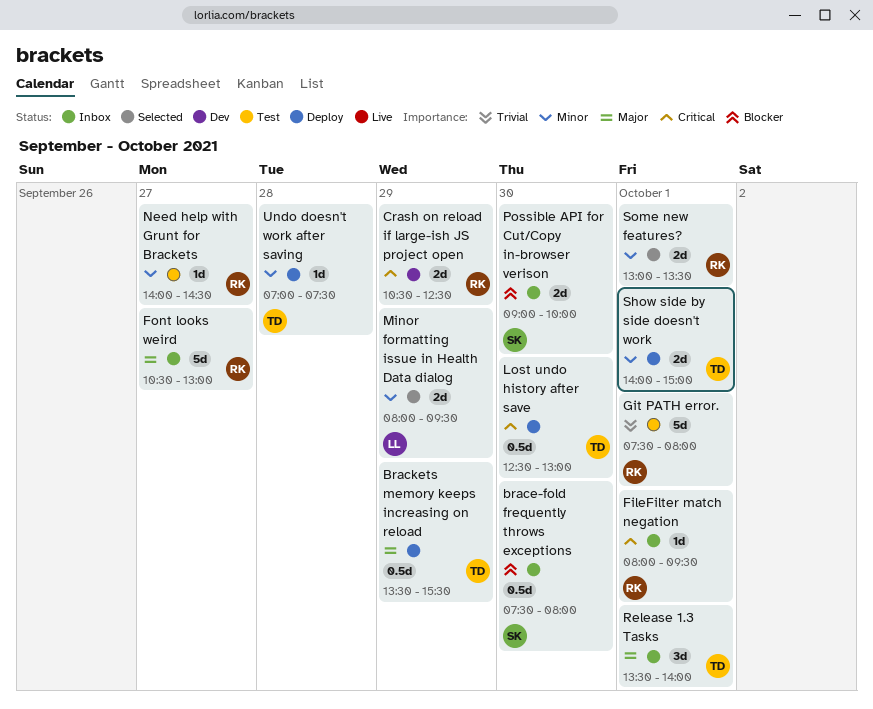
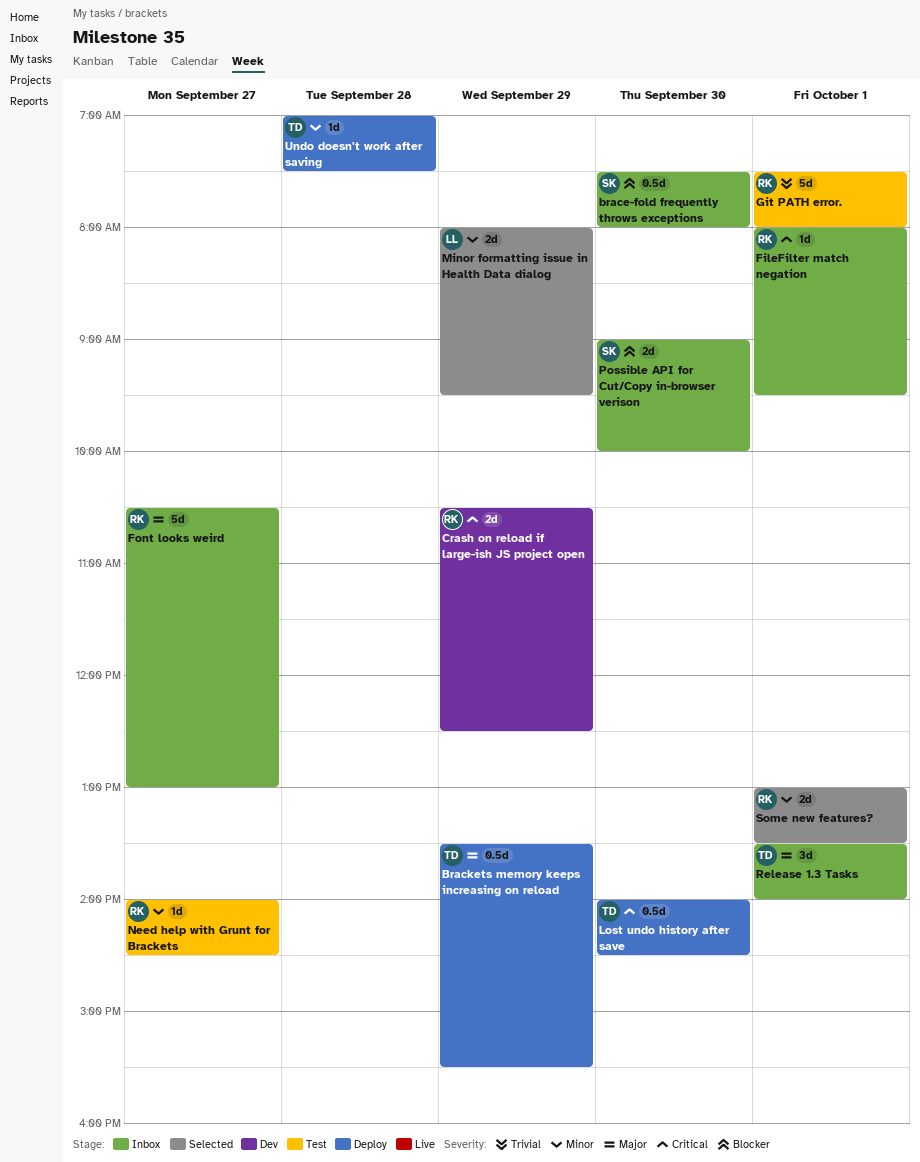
Lost undo history after save, begins: 12:30 -> 14:00
Lost undo history after save, ends: 13:00 -> 14:30
Show side by side doesn't work: present -> none

